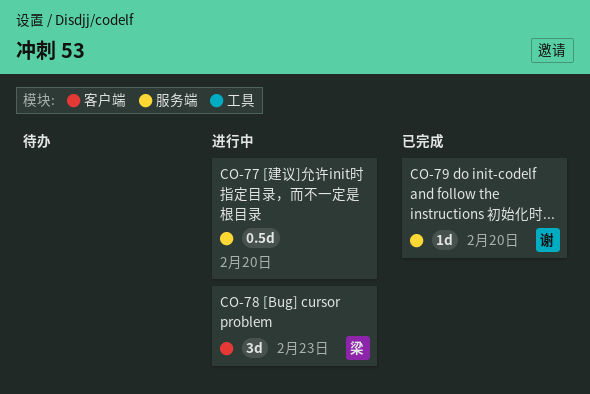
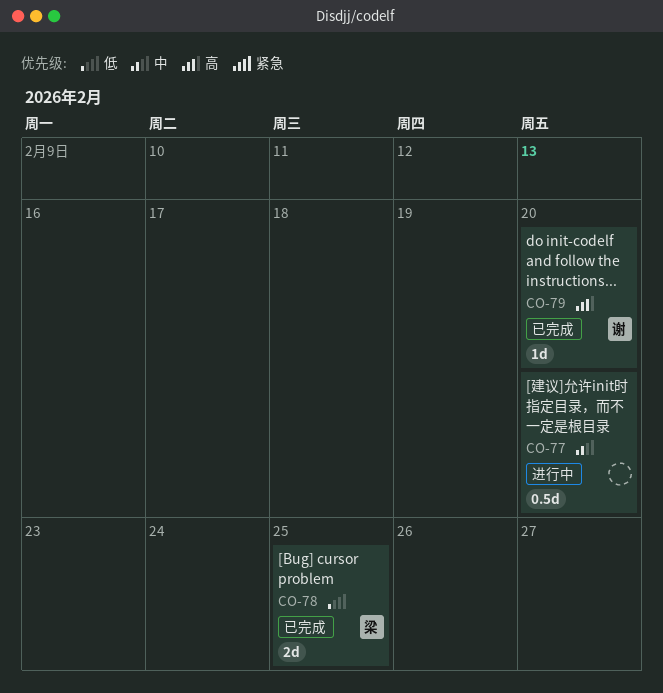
CO-78, status: 进行中 -> 已完成
CO-78, estimate: 3d -> 2d
CO-78, due: Feb 23 -> Feb 25

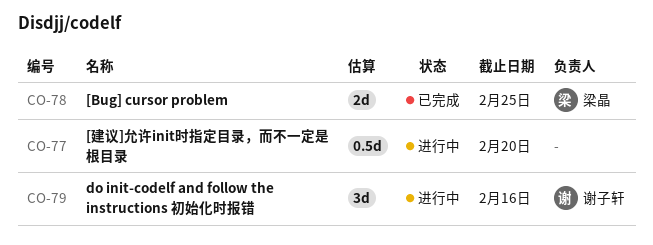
CO-79, status: 已完成 -> 进行中
CO-79, estimate: 1d -> 3d
CO-79, due: Feb 20 -> Feb 16

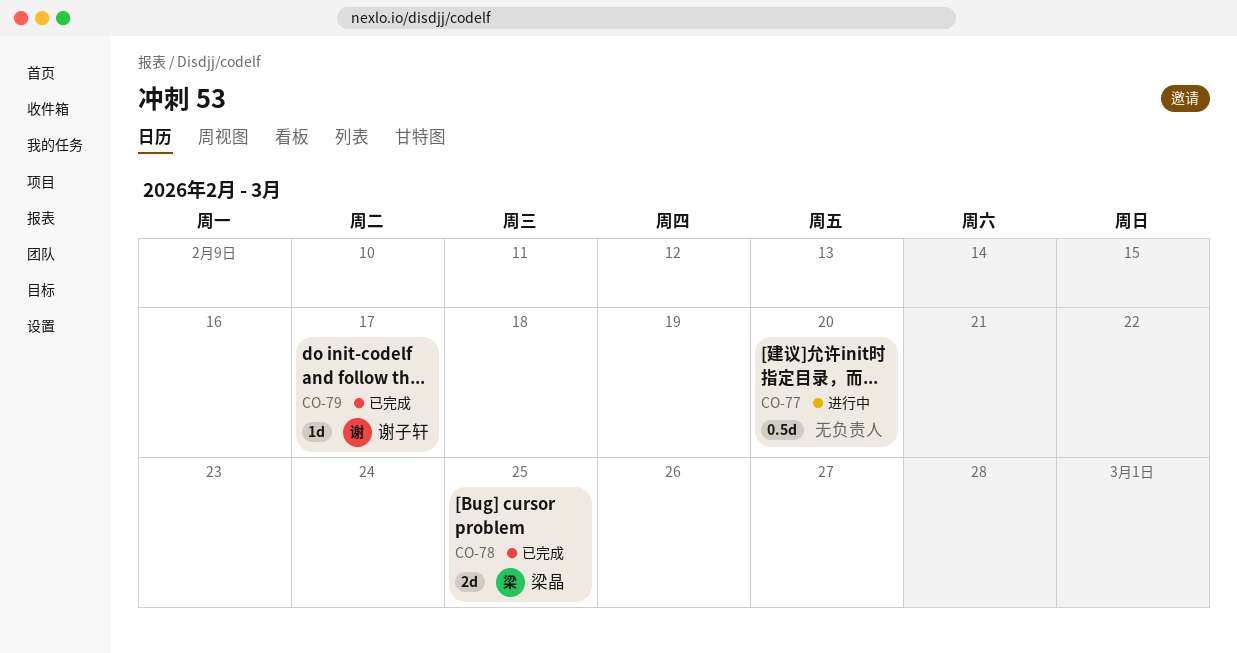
CO-79, status: 进行中 -> 已完成
CO-79, estimate: 3d -> 1d
CO-79, due: Feb 16 -> Feb 17

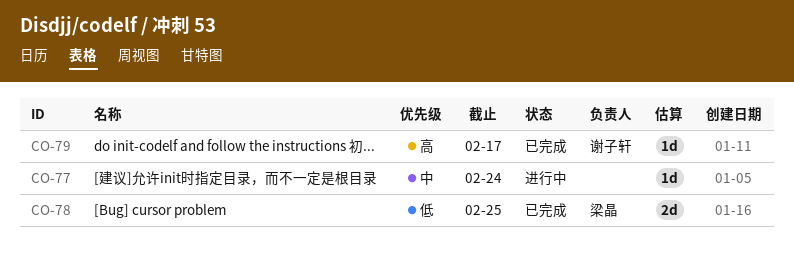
CO-77, estimate: 0.5d -> 1d
CO-77, due: Feb 20 -> Feb 24

